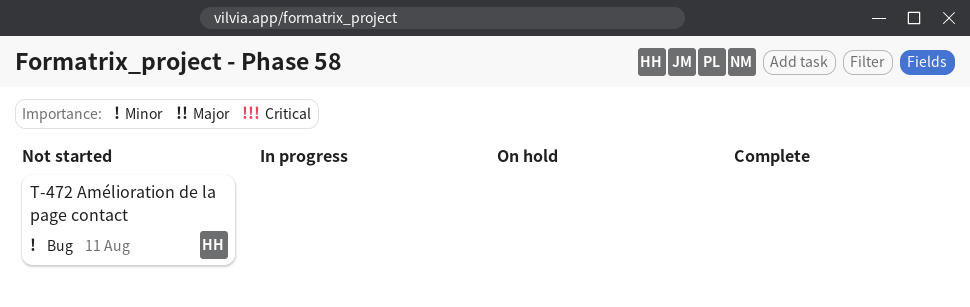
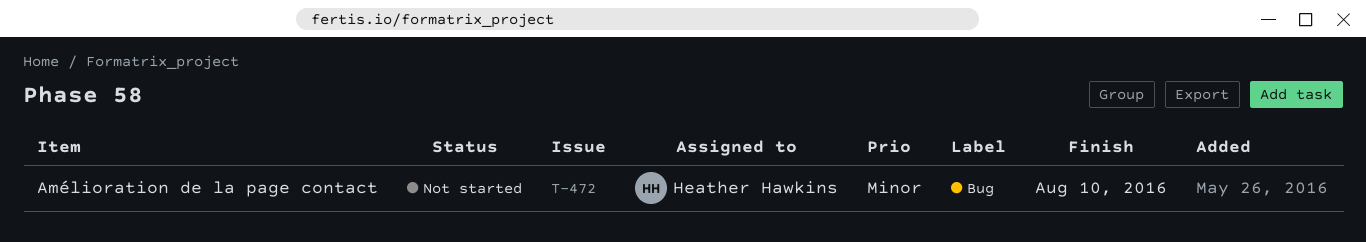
T-472, due: Aug 11 -> Aug 10

